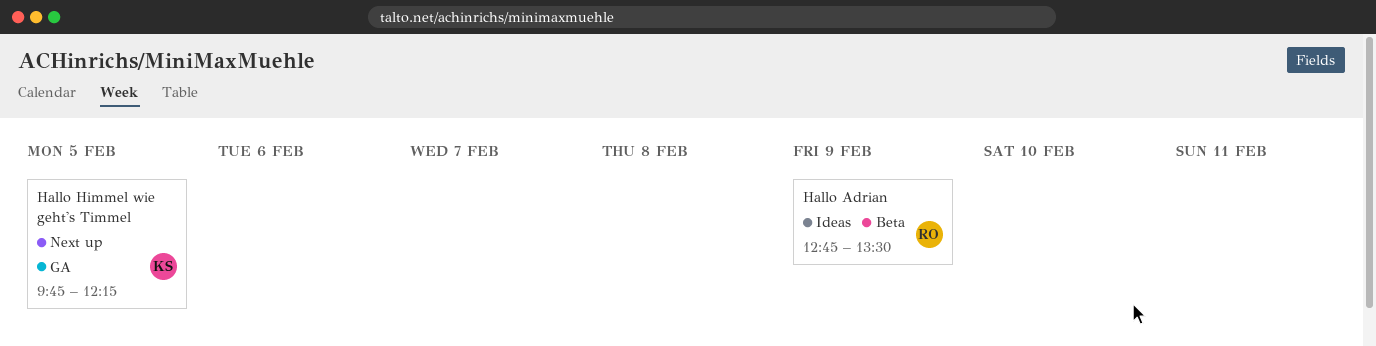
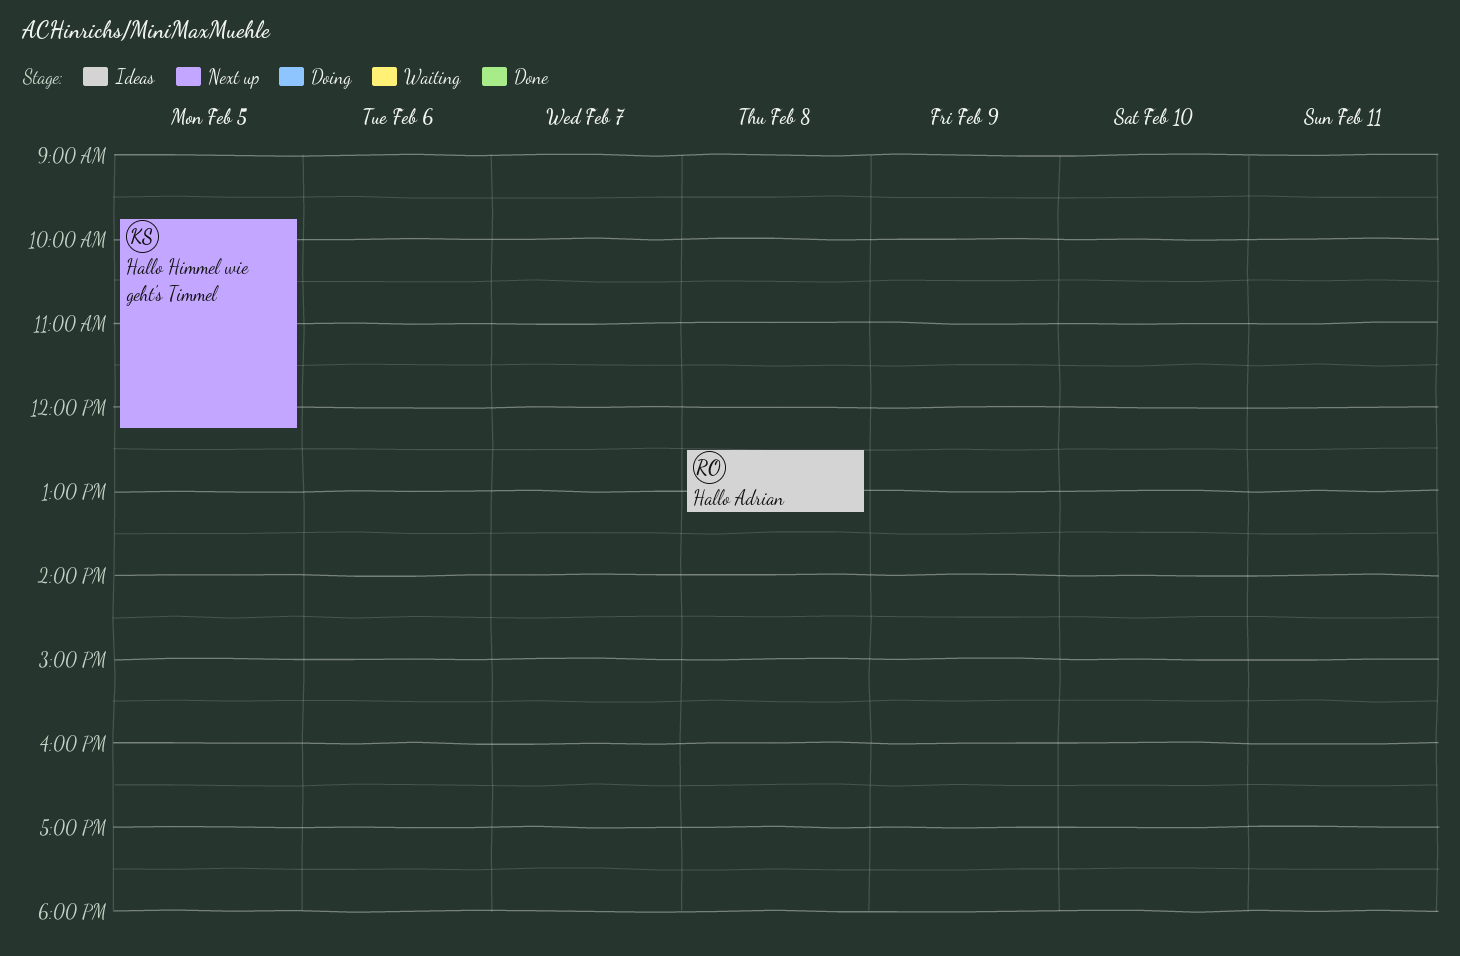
Hallo Adrian, day: Feb 9 -> Feb 8
Hallo Adrian, begins: 12:45 -> 12:30
Hallo Adrian, ends: 13:30 -> 13:15

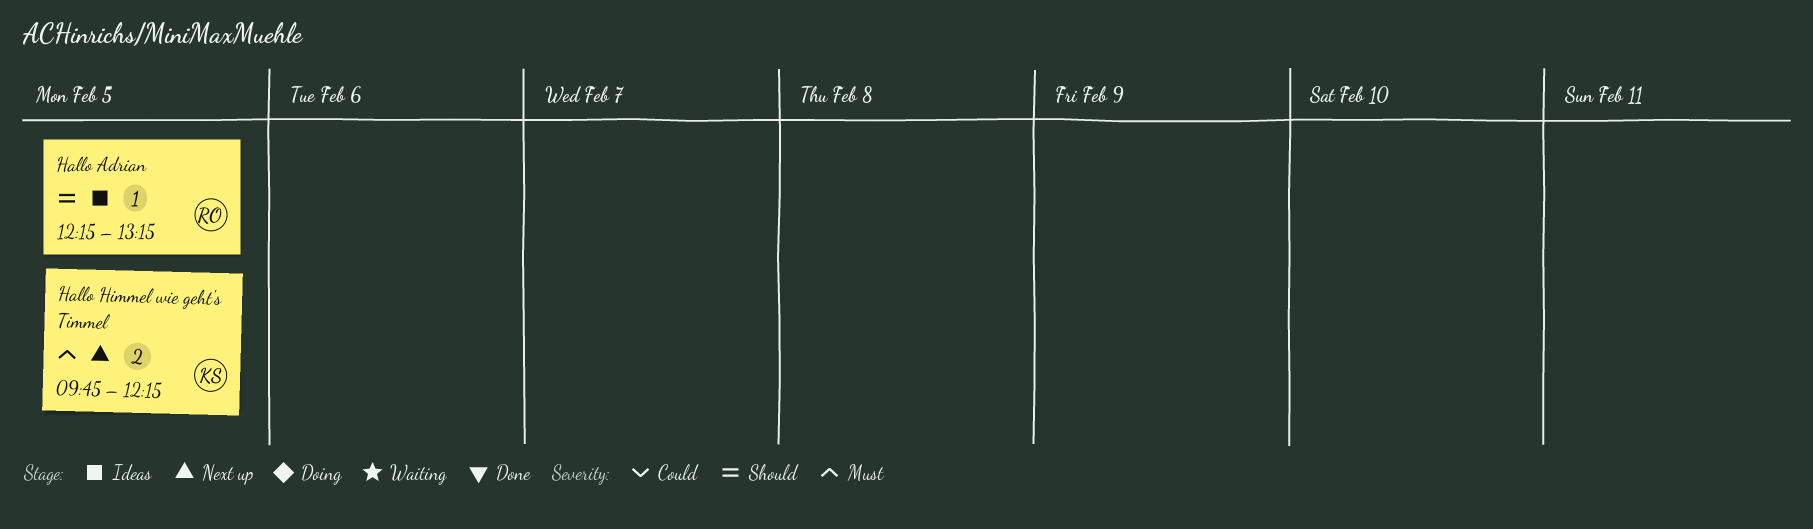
Hallo Adrian, day: Feb 8 -> Feb 5
Hallo Adrian, begins: 12:30 -> 12:15

